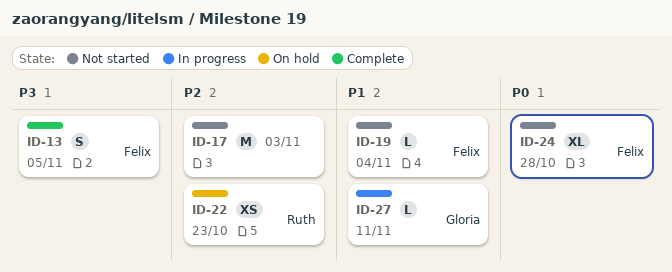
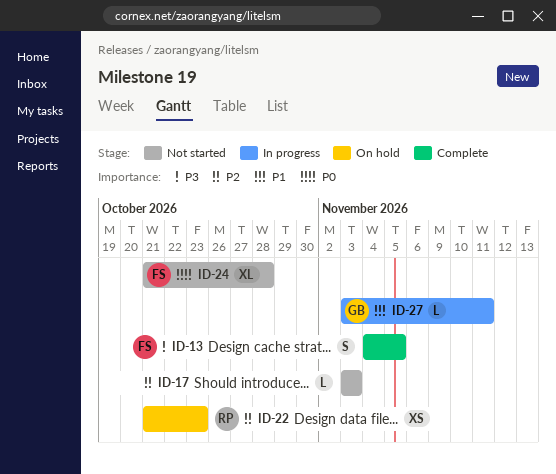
ID-17, estimate: M -> L
ID-19: present -> none

